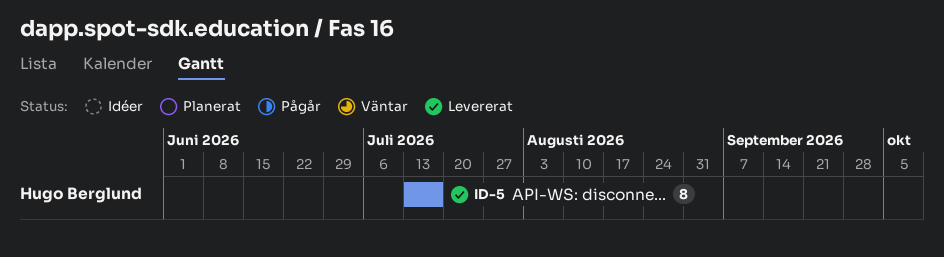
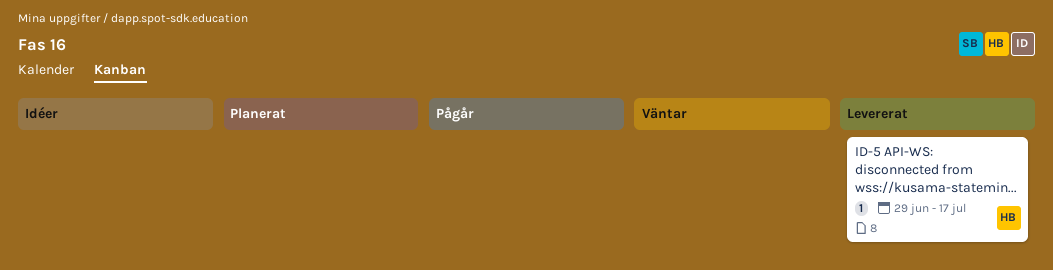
ID-5, estimate: 8 -> 1
ID-5, start: Jul 13 -> Jun 29

